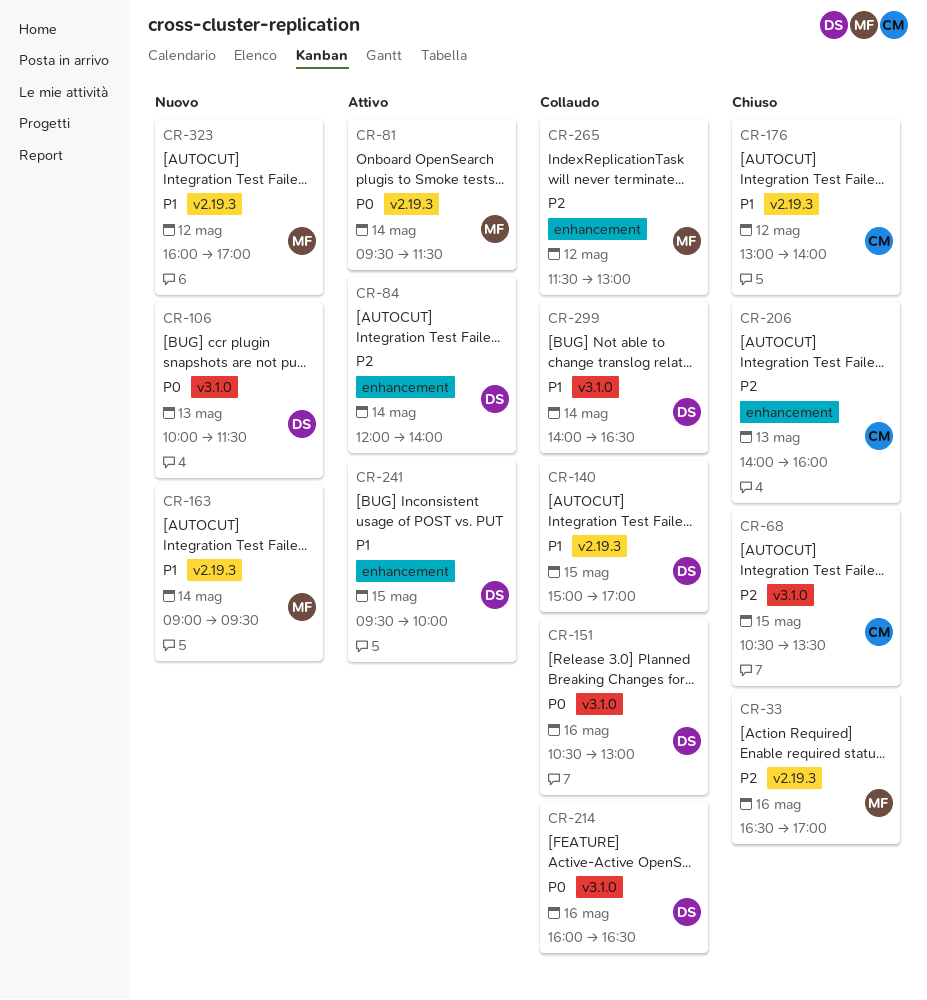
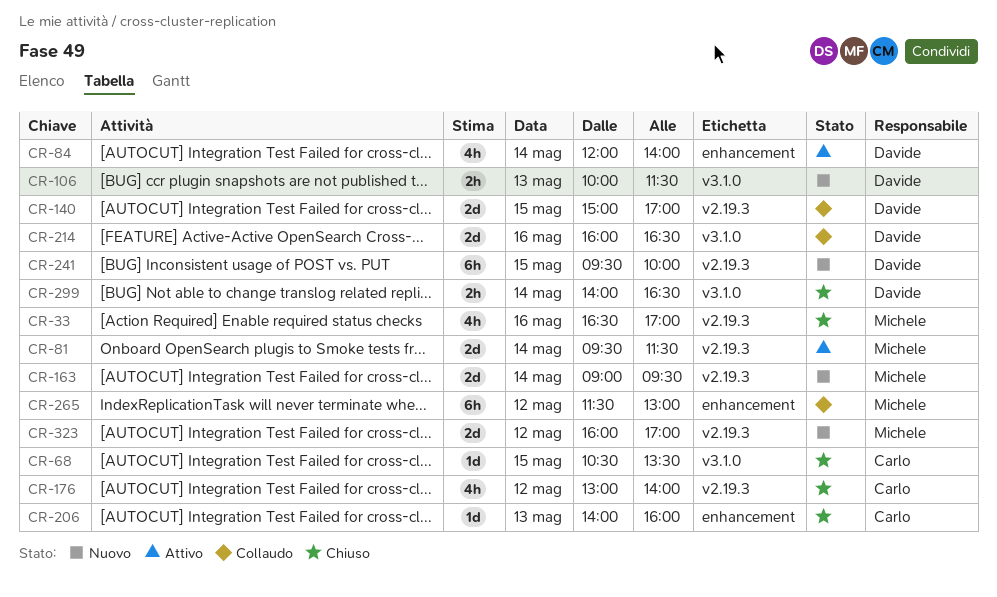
CR-151: present -> none
CR-241, status: Attivo -> Nuovo
CR-241, label: enhancement -> v2.19.3
CR-299, status: Collaudo -> Chiuso

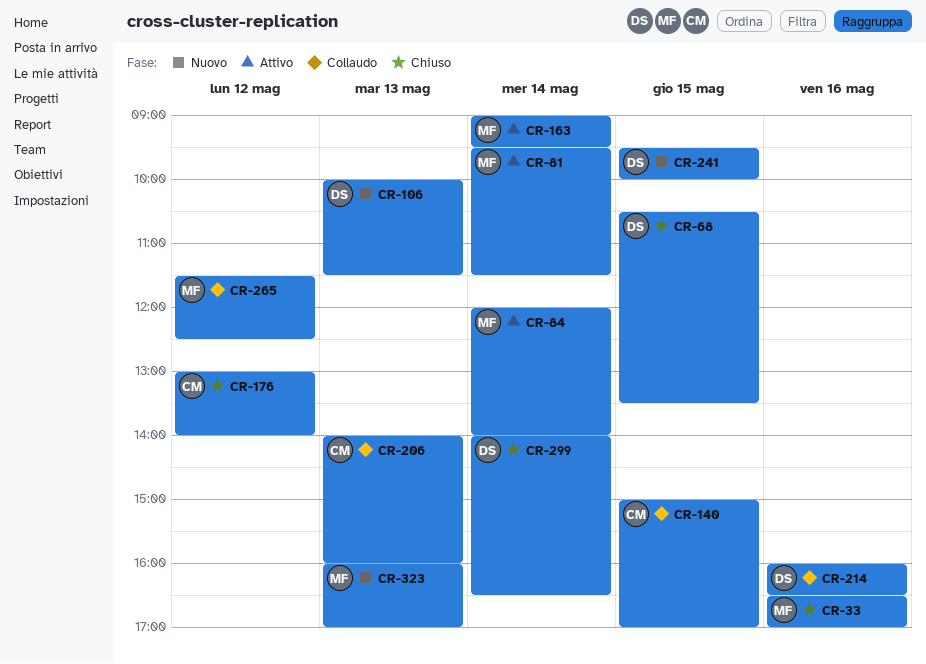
CR-68, owner: Carlo -> Davide
CR-84, owner: Davide -> Michele
CR-140, owner: Davide -> Carlo
CR-163, status: Nuovo -> Attivo
CR-206, status: Chiuso -> Collaudo
CR-265, ends: 13:00 -> 12:30
CR-323, day: May 12 -> May 13

